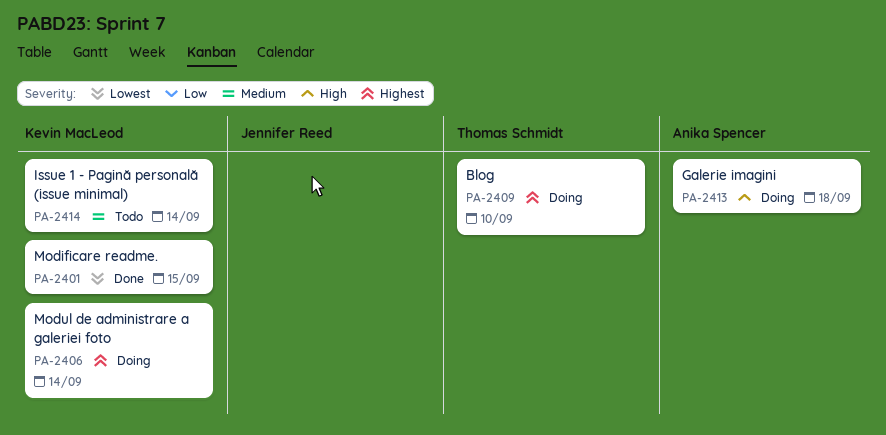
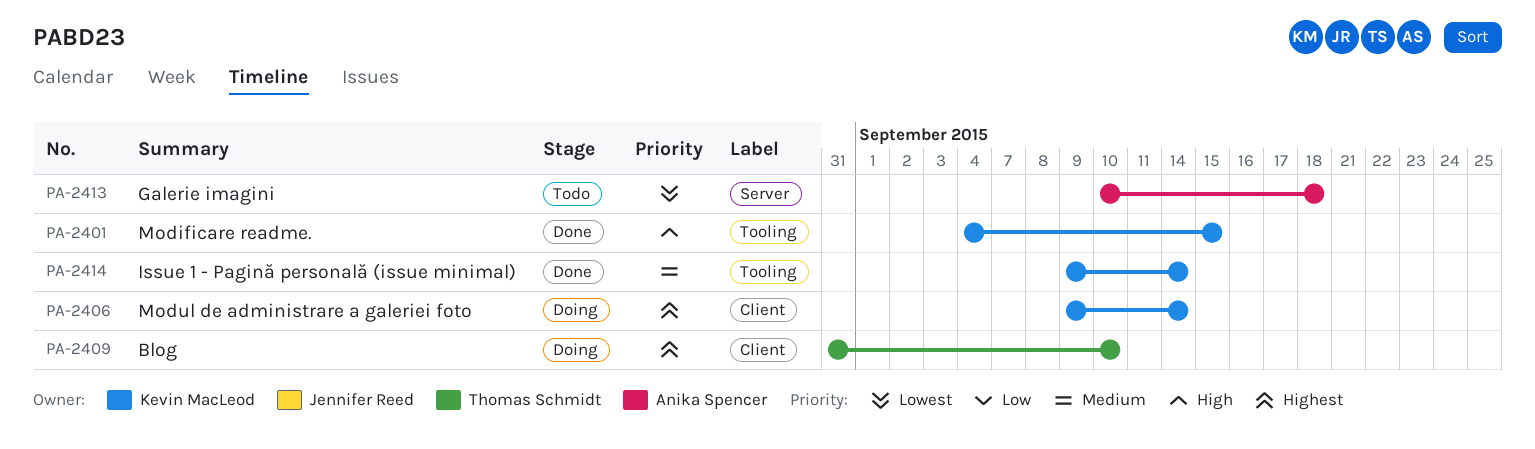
PA-2401, priority: Lowest -> High
PA-2413, status: Doing -> Todo
PA-2413, priority: High -> Lowest
PA-2414, status: Todo -> Done

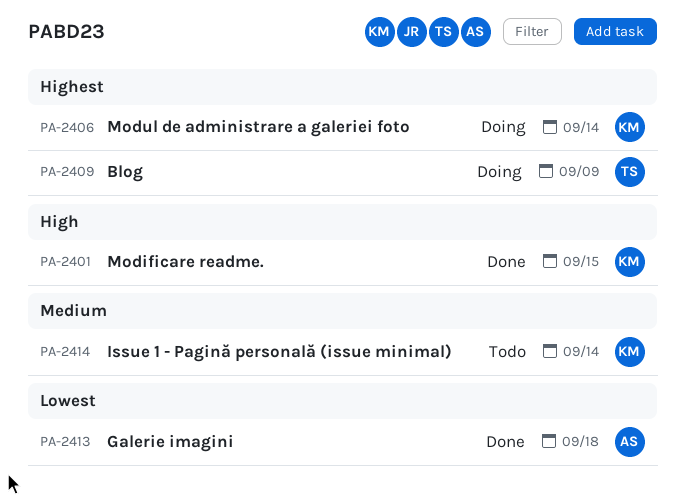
PA-2409, due: Sep 10 -> Sep 9
PA-2413, status: Todo -> Done
PA-2414, status: Done -> Todo

